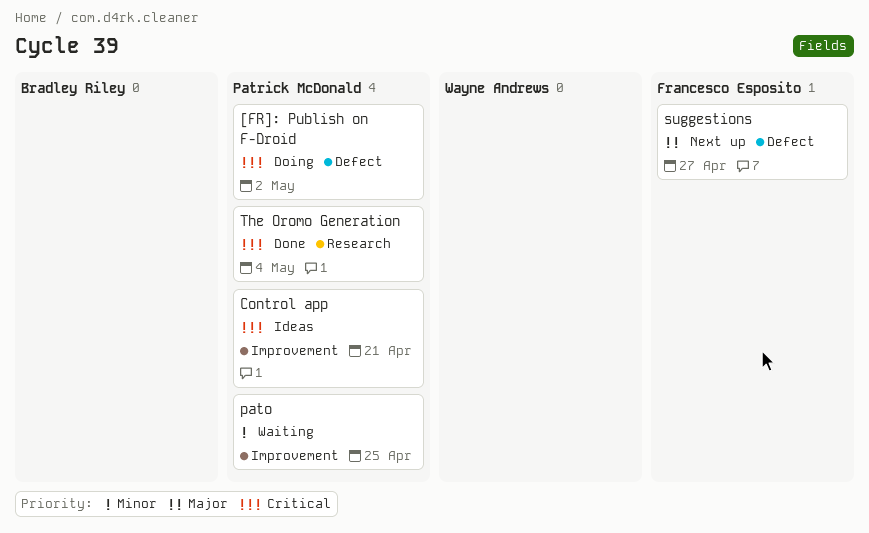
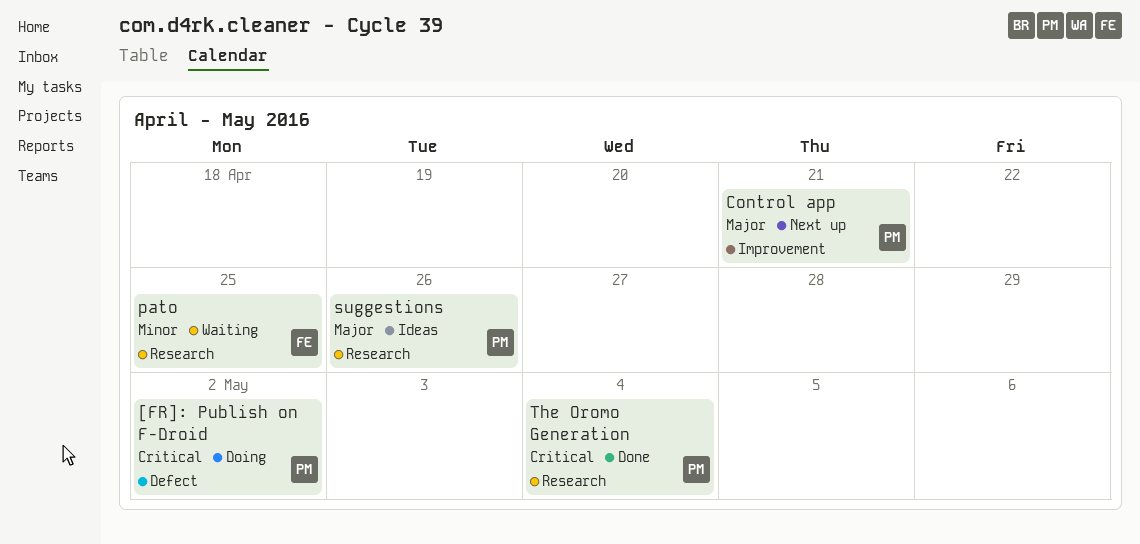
Control app, status: Ideas -> Next up
Control app, priority: Critical -> Major
pato, owner: Patrick McDonald -> Francesco Esposito
pato, label: Improvement -> Research
suggestions, status: Next up -> Ideas
suggestions, owner: Francesco Esposito -> Patrick McDonald
suggestions, label: Defect -> Research
suggestions, due: Apr 27 -> Apr 26

